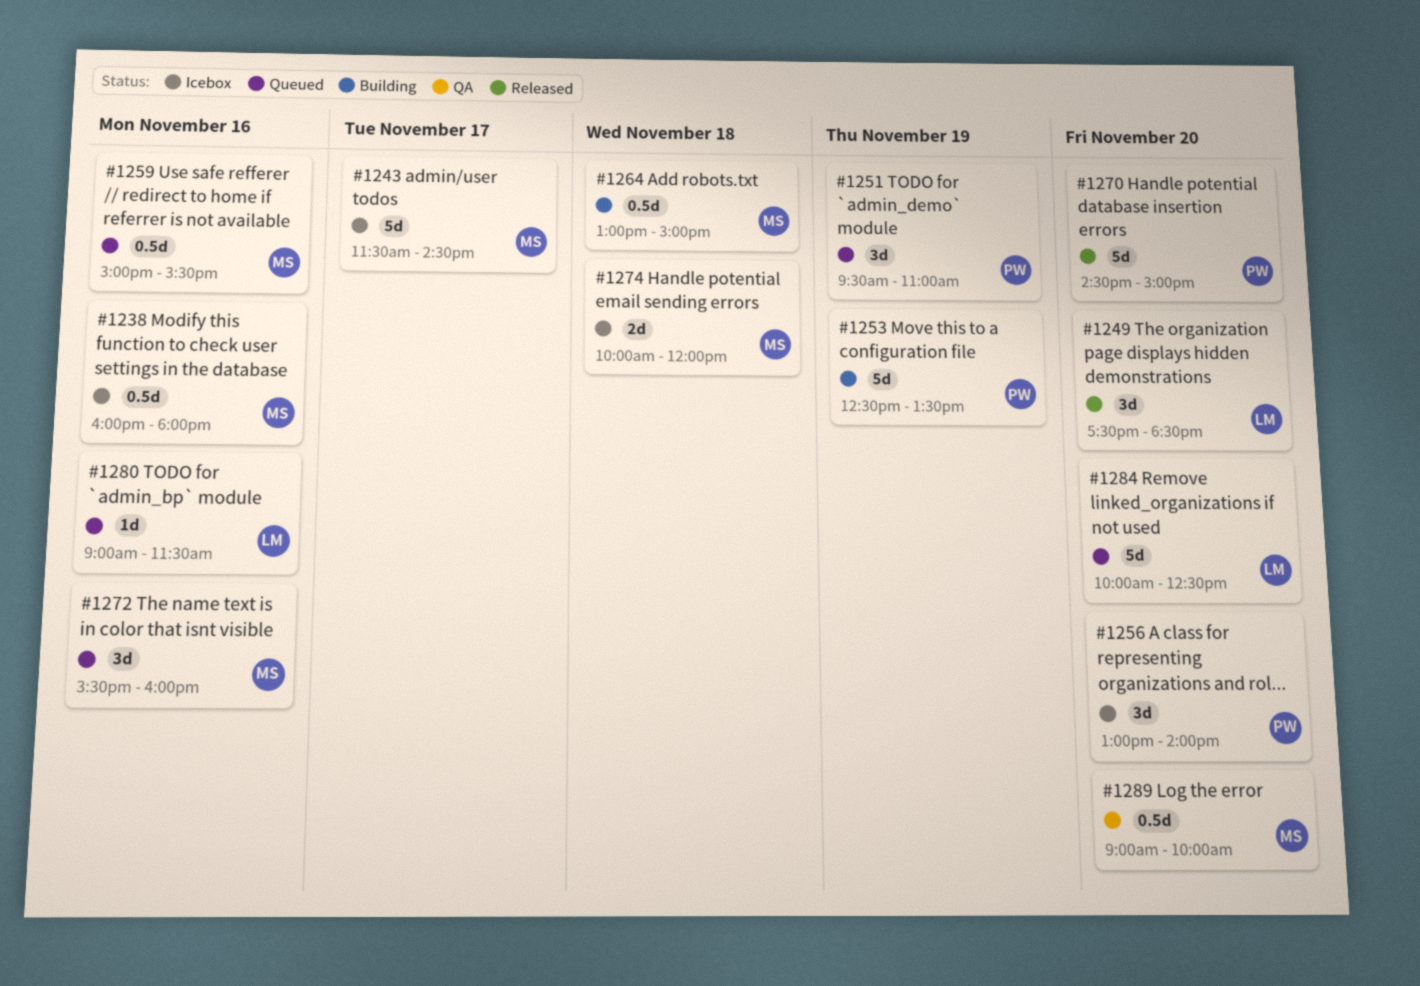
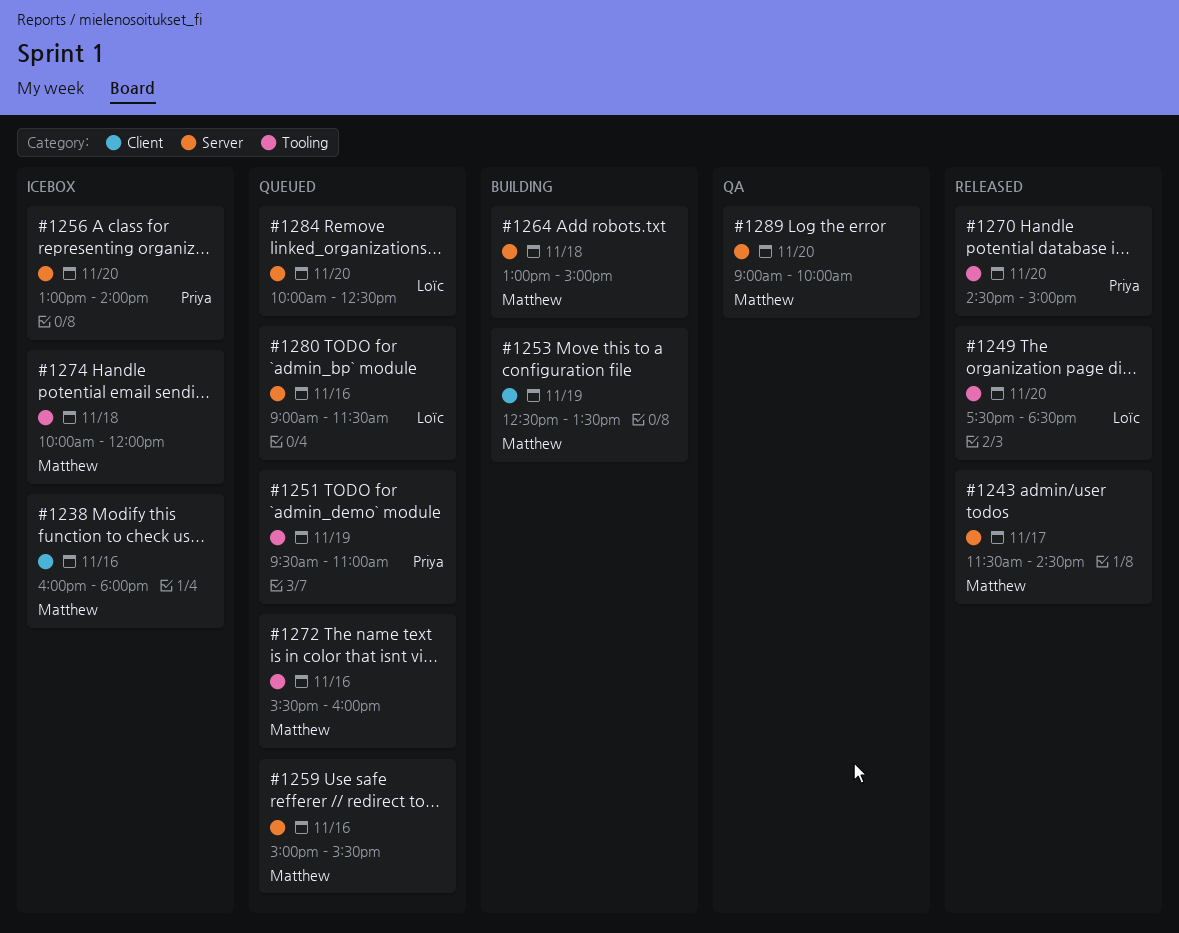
#1243, status: Icebox -> Released
#1253, owner: Priya -> Matthew

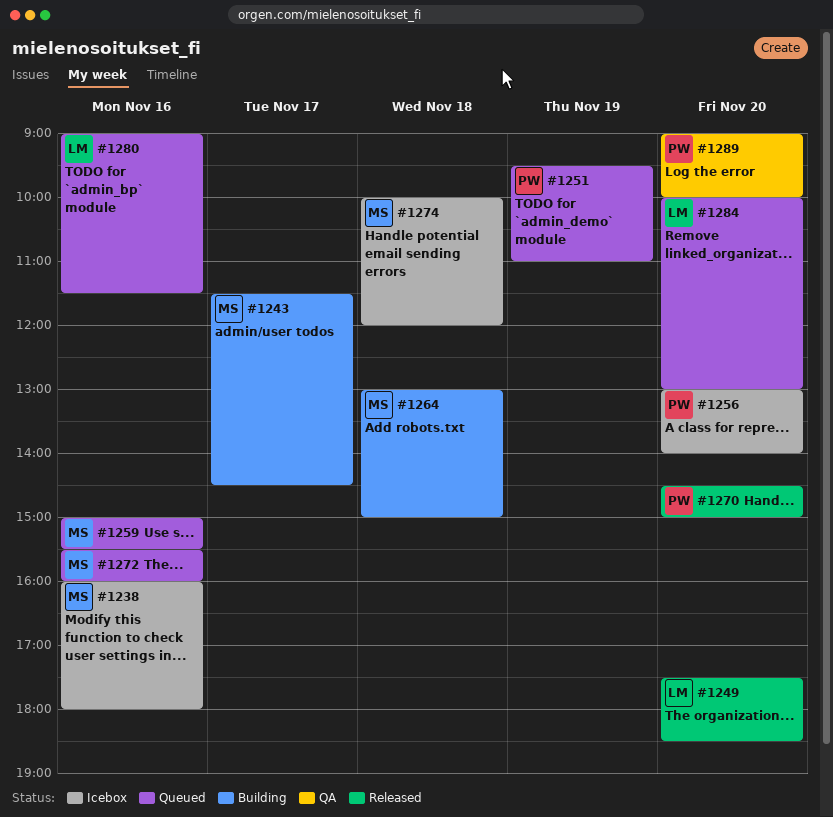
#1243, status: Released -> Building
#1253: present -> none
#1284, ends: 12:30 -> 13:00
#1289, owner: Matthew -> Priya

